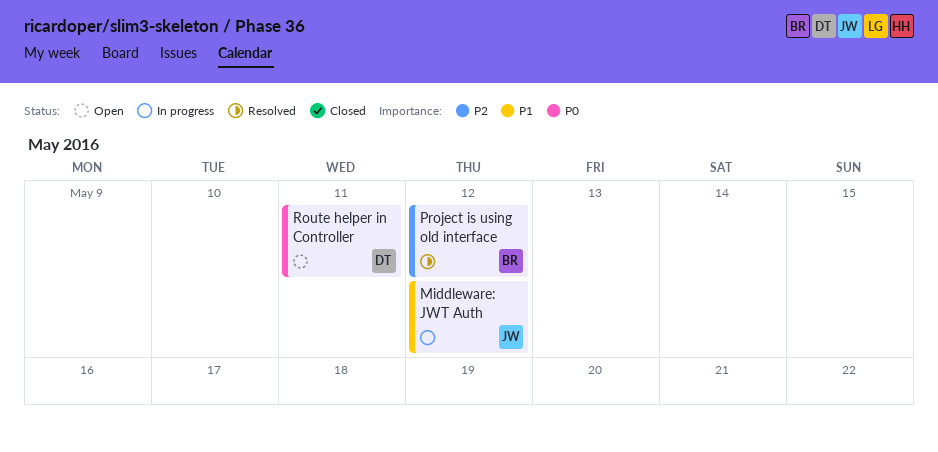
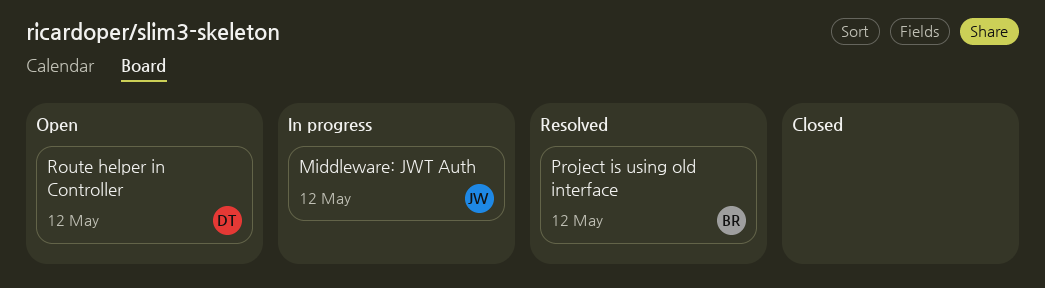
Route helper in Controller, due: May 11 -> May 12

